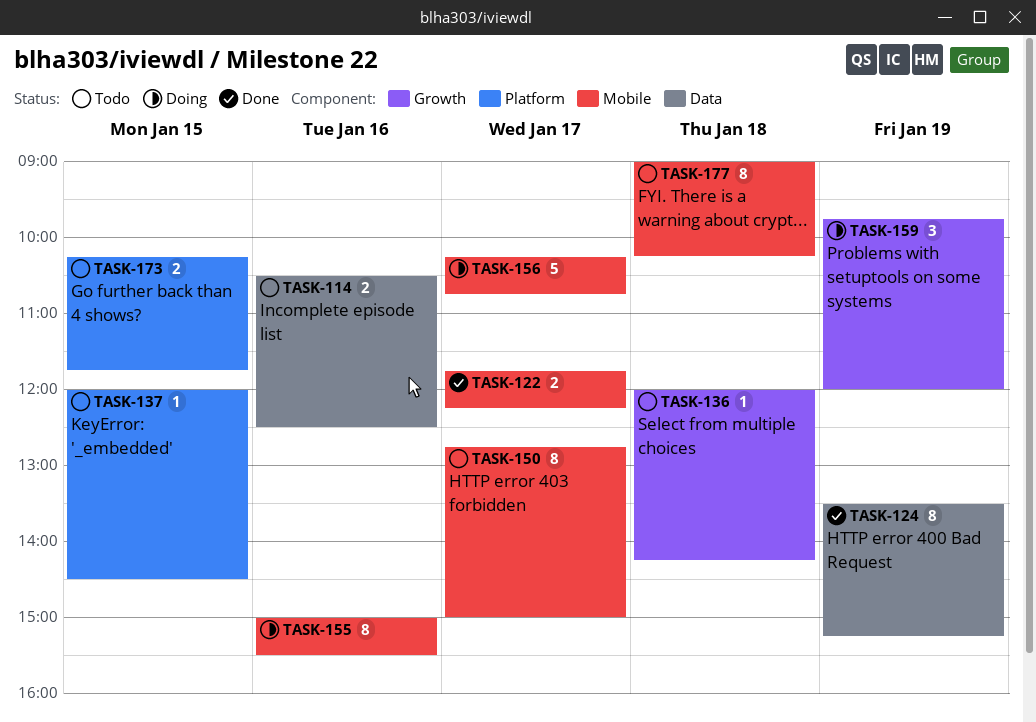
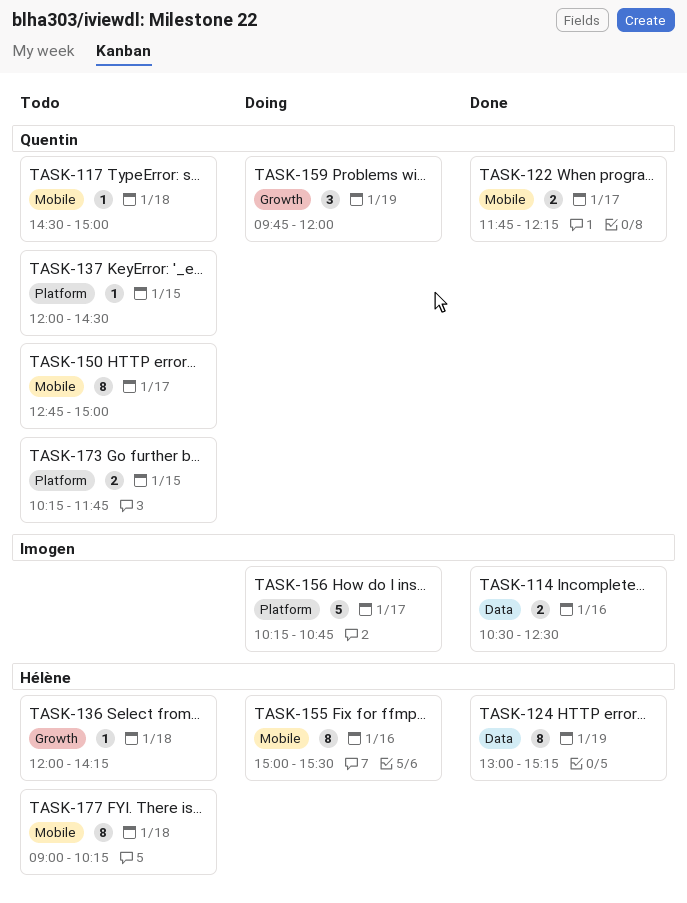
TASK-114, status: Todo -> Done
TASK-117: none -> present
TASK-124, begins: 13:30 -> 13:00
TASK-156, label: Mobile -> Platform

